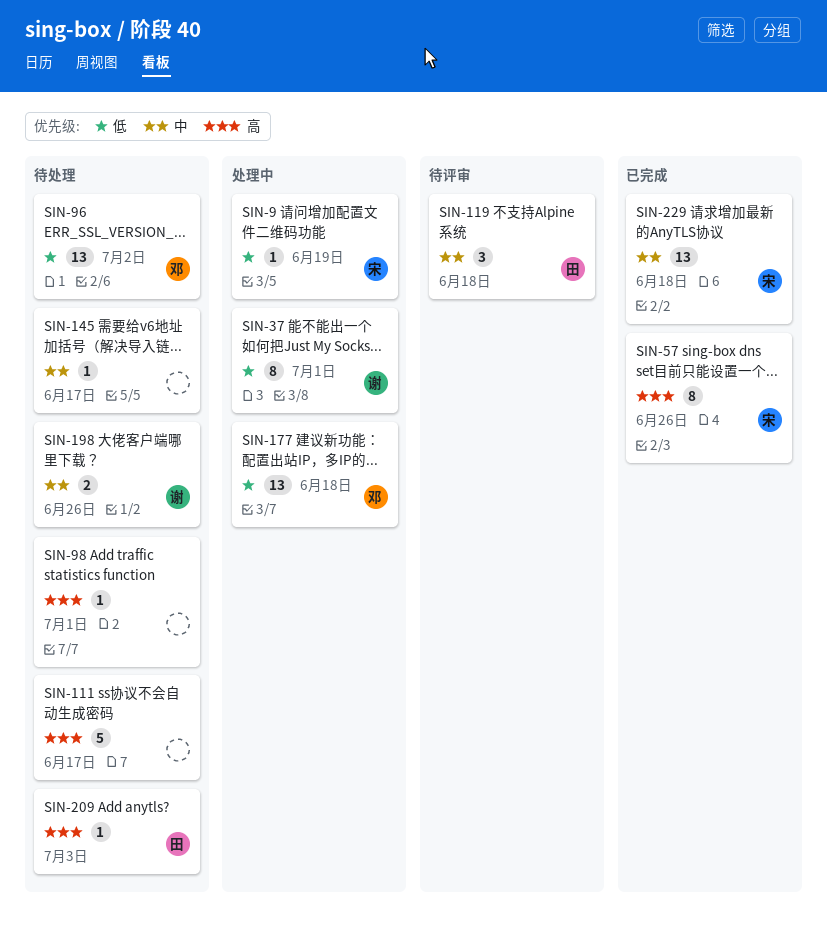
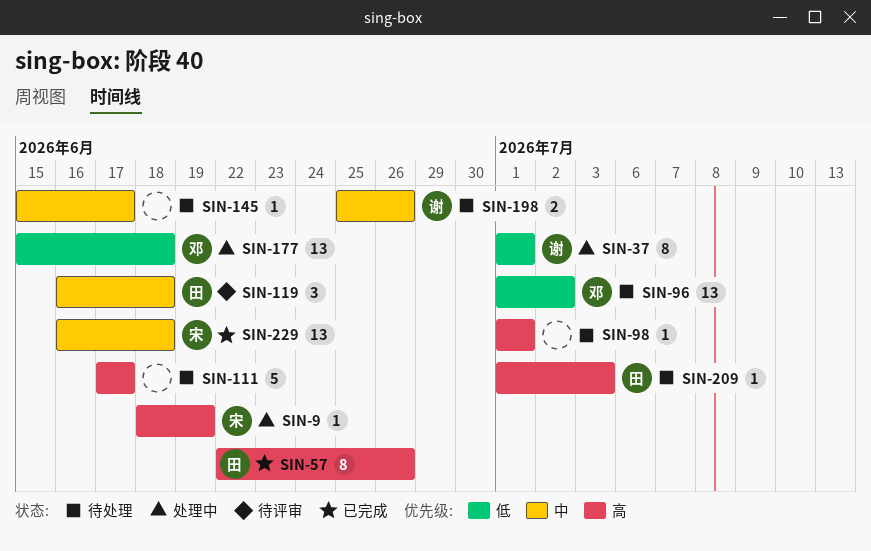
SIN-9, priority: 低 -> 高
SIN-57, owner: 宋 -> 田

